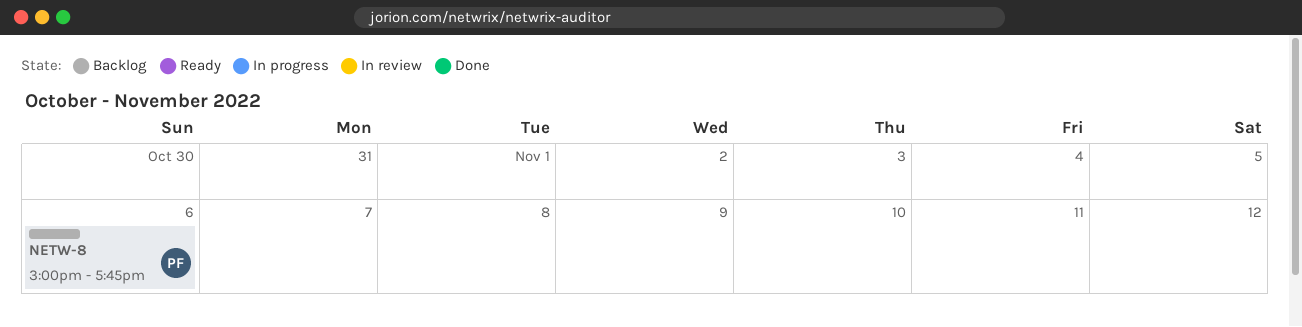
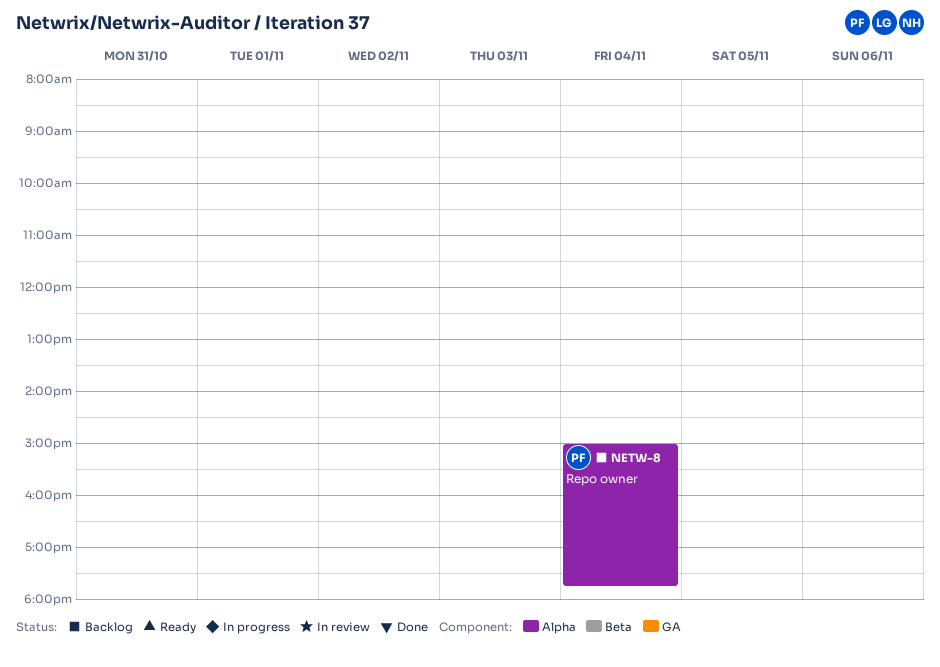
NETW-8, day: Nov 6 -> Nov 4

